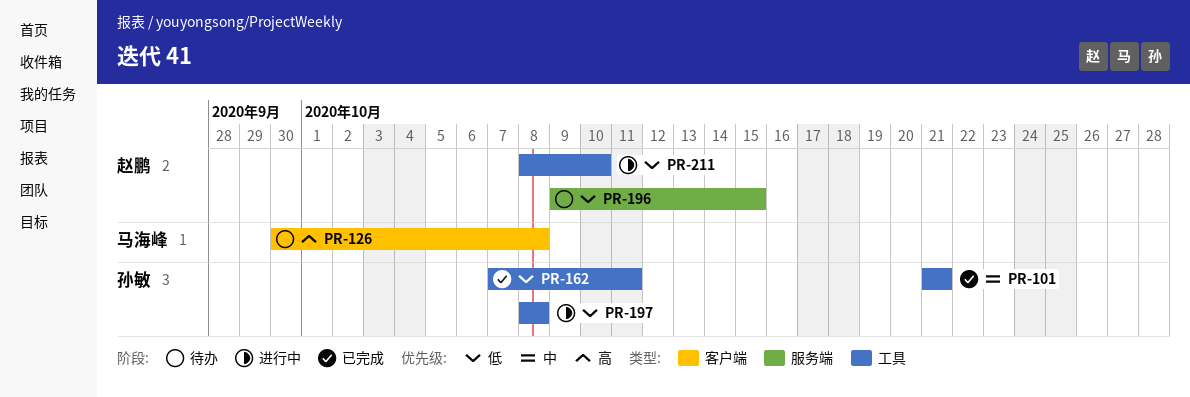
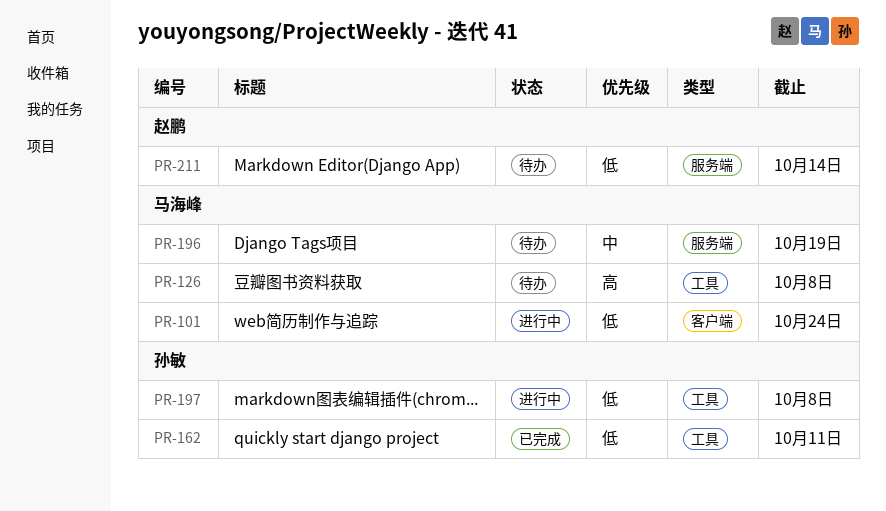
PR-101, status: 已完成 -> 进行中
PR-101, owner: 孙敏 -> 马海峰
PR-101, priority: 中 -> 低
PR-101, label: 工具 -> 客户端
PR-101, due: Oct 21 -> Oct 24
PR-126, label: 客户端 -> 工具
PR-196, owner: 赵鹏 -> 马海峰
PR-196, priority: 低 -> 中
PR-196, due: Oct 15 -> Oct 19
PR-211, status: 进行中 -> 待办
PR-211, label: 工具 -> 服务端
PR-211, due: Oct 10 -> Oct 14

